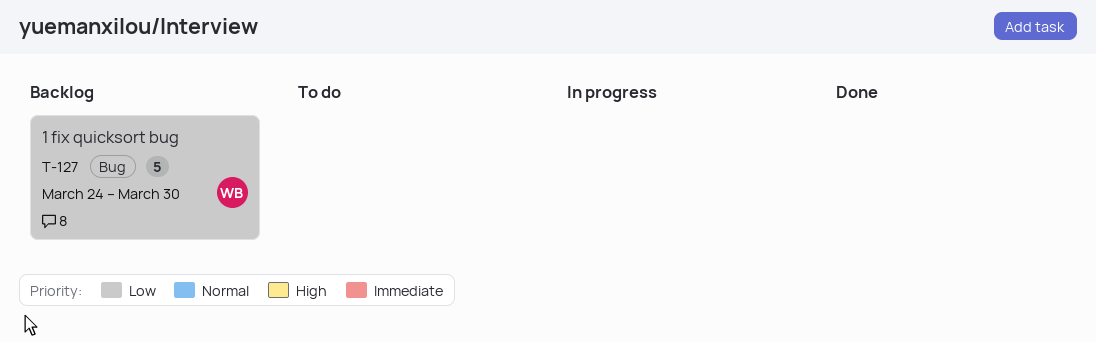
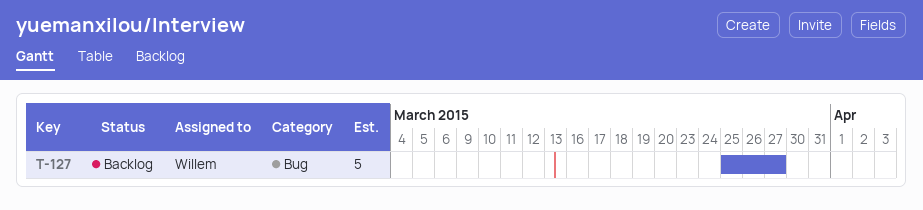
T-127, start: Mar 24 -> Mar 25
T-127, due: Mar 30 -> Mar 27

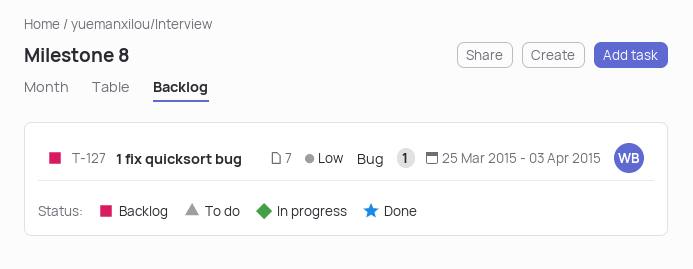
T-127, estimate: 5 -> 1
T-127, due: Mar 27 -> Apr 3

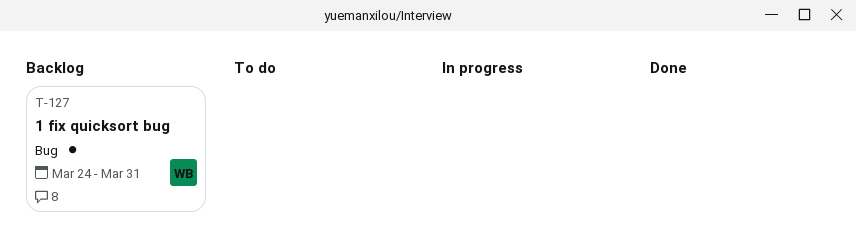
T-127, start: Mar 25 -> Mar 24
T-127, due: Apr 3 -> Mar 31

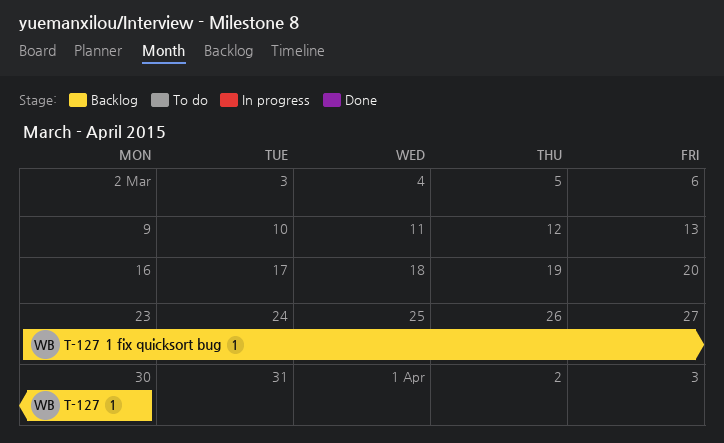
T-127, start: Mar 24 -> Mar 23
T-127, due: Mar 31 -> Mar 30

